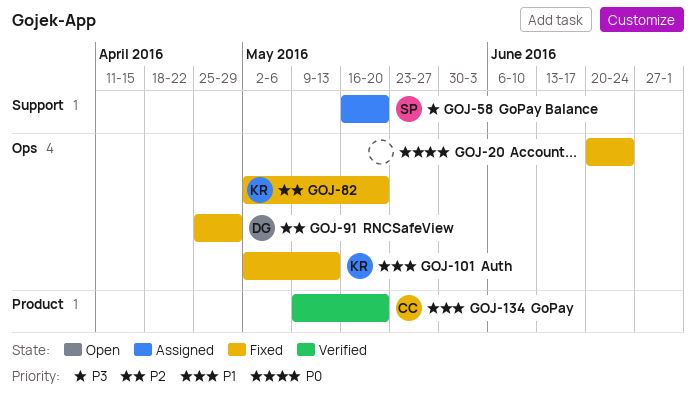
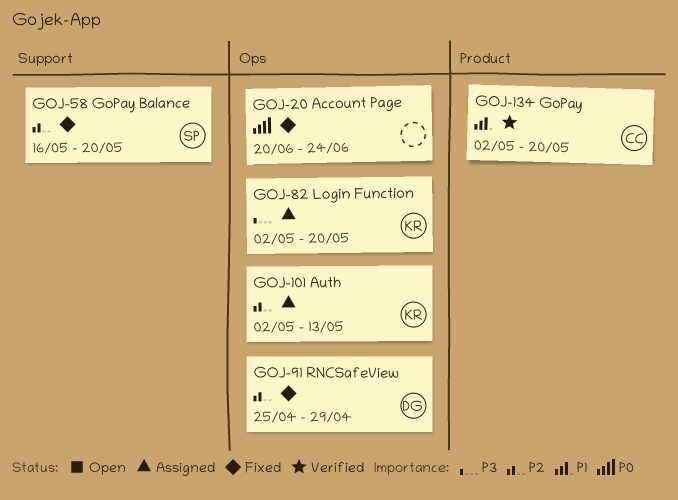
GOJ-58, status: Assigned -> Fixed
GOJ-58, priority: P3 -> P2
GOJ-82, status: Fixed -> Assigned
GOJ-82, priority: P2 -> P3
GOJ-101, status: Fixed -> Assigned
GOJ-101, priority: P1 -> P2
GOJ-134, start: May 9 -> May 2

